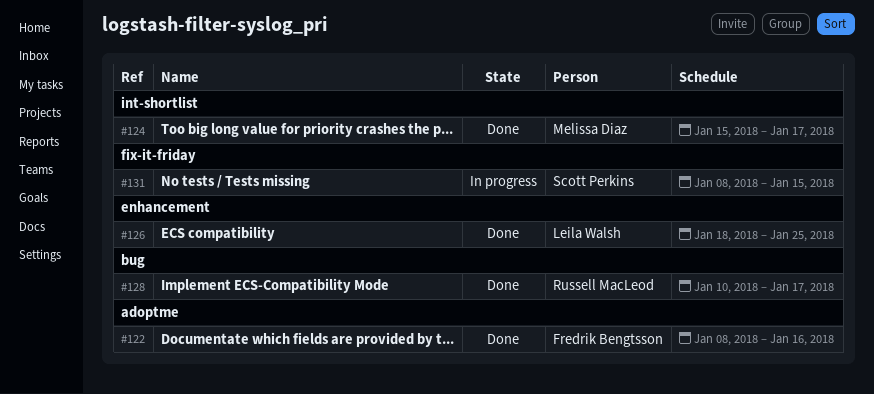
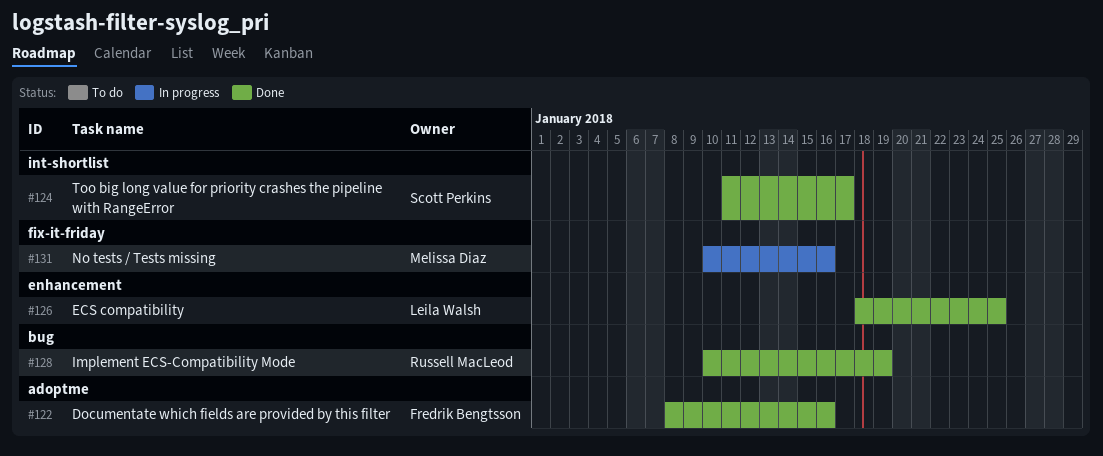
#124, owner: Melissa Diaz -> Scott Perkins
#124, start: Jan 15 -> Jan 11
#128, due: Jan 17 -> Jan 19
#131, owner: Scott Perkins -> Melissa Diaz
#131, start: Jan 8 -> Jan 10
#131, due: Jan 15 -> Jan 16

